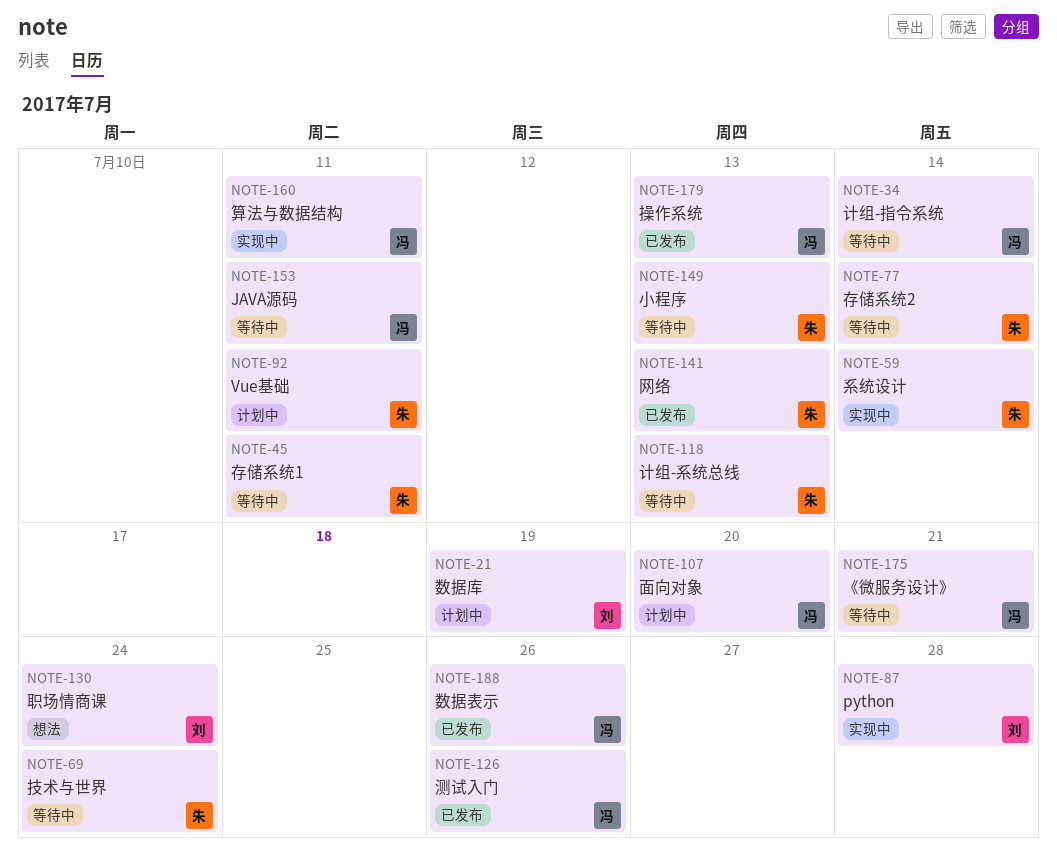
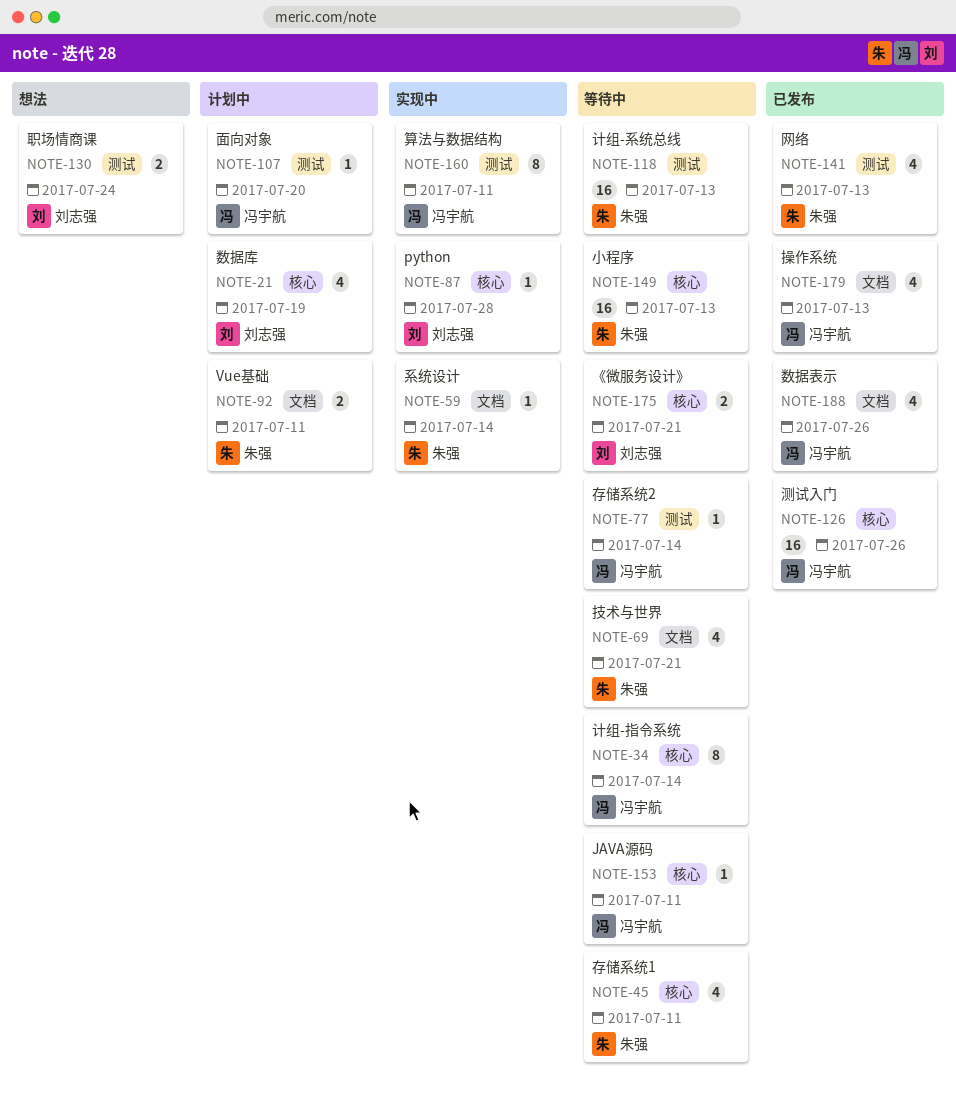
NOTE-69, due: Jul 24 -> Jul 21
NOTE-77, owner: 朱强 -> 冯宇航
NOTE-175, owner: 冯宇航 -> 刘志强

